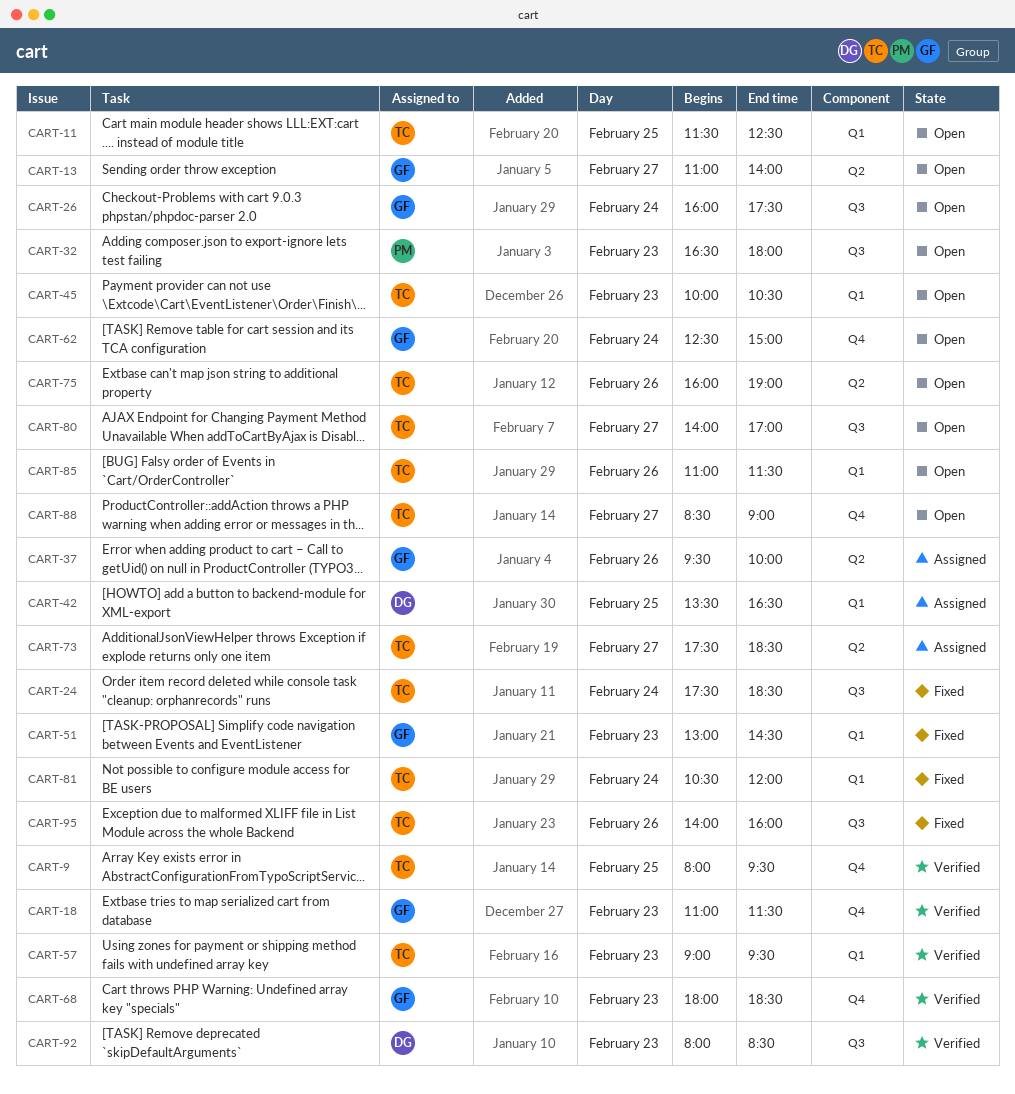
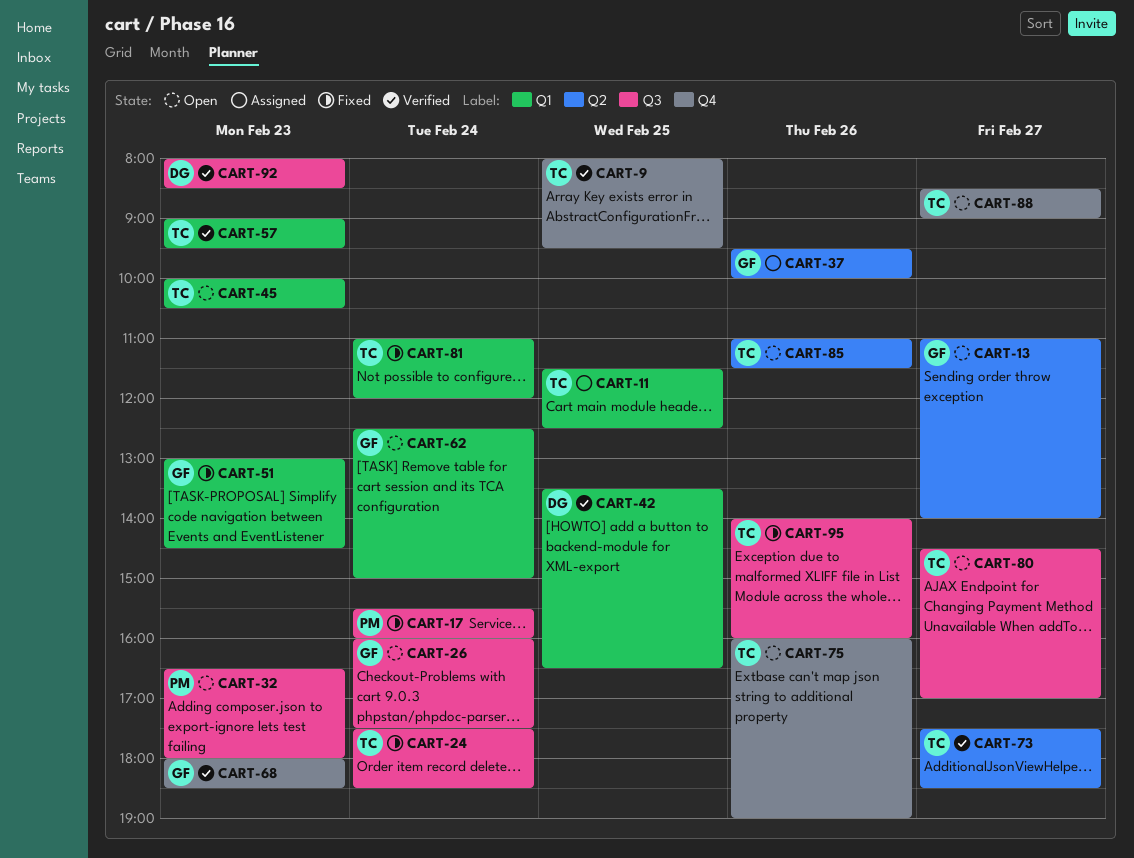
CART-11, status: Open -> Assigned
CART-17: none -> present
CART-18: present -> none
CART-42, status: Assigned -> Verified
CART-62, label: Q4 -> Q1
CART-73, status: Assigned -> Verified
CART-75, label: Q2 -> Q4
CART-80, begins: 14:00 -> 14:30
CART-81, begins: 10:30 -> 11:00
CART-85, label: Q1 -> Q2

